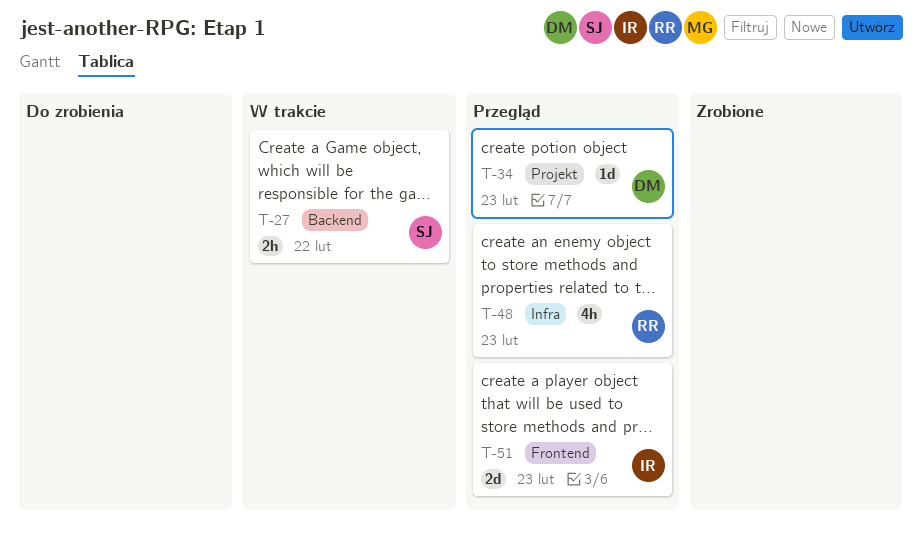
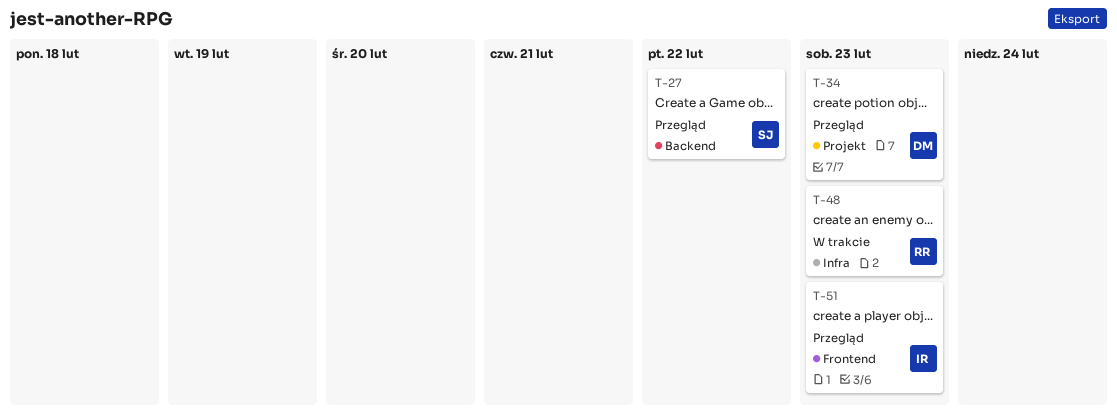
T-27, status: W trakcie -> Przegląd
T-48, status: Przegląd -> W trakcie

